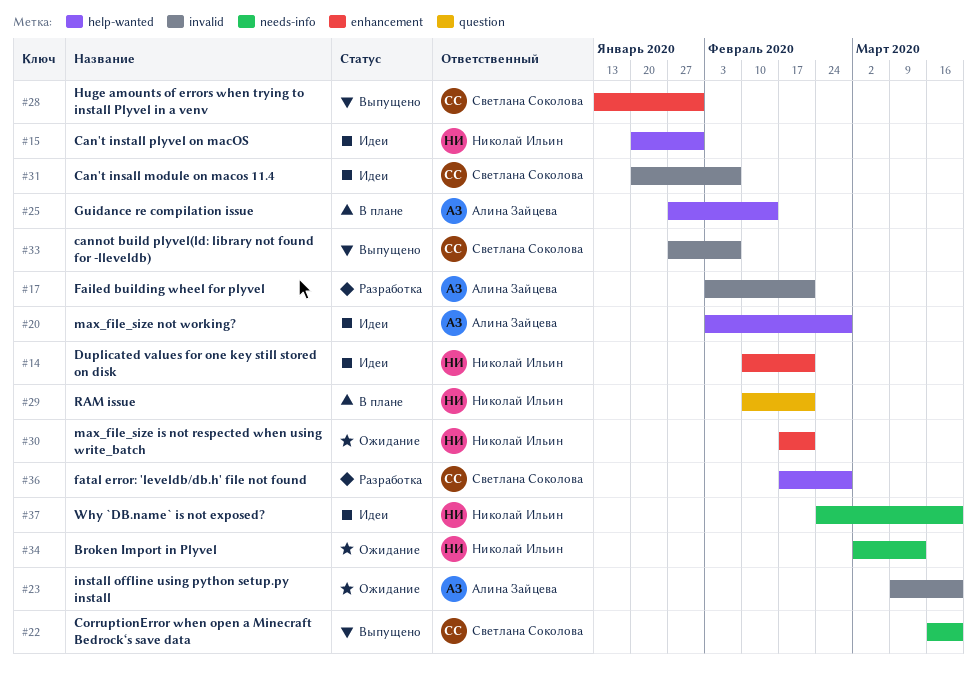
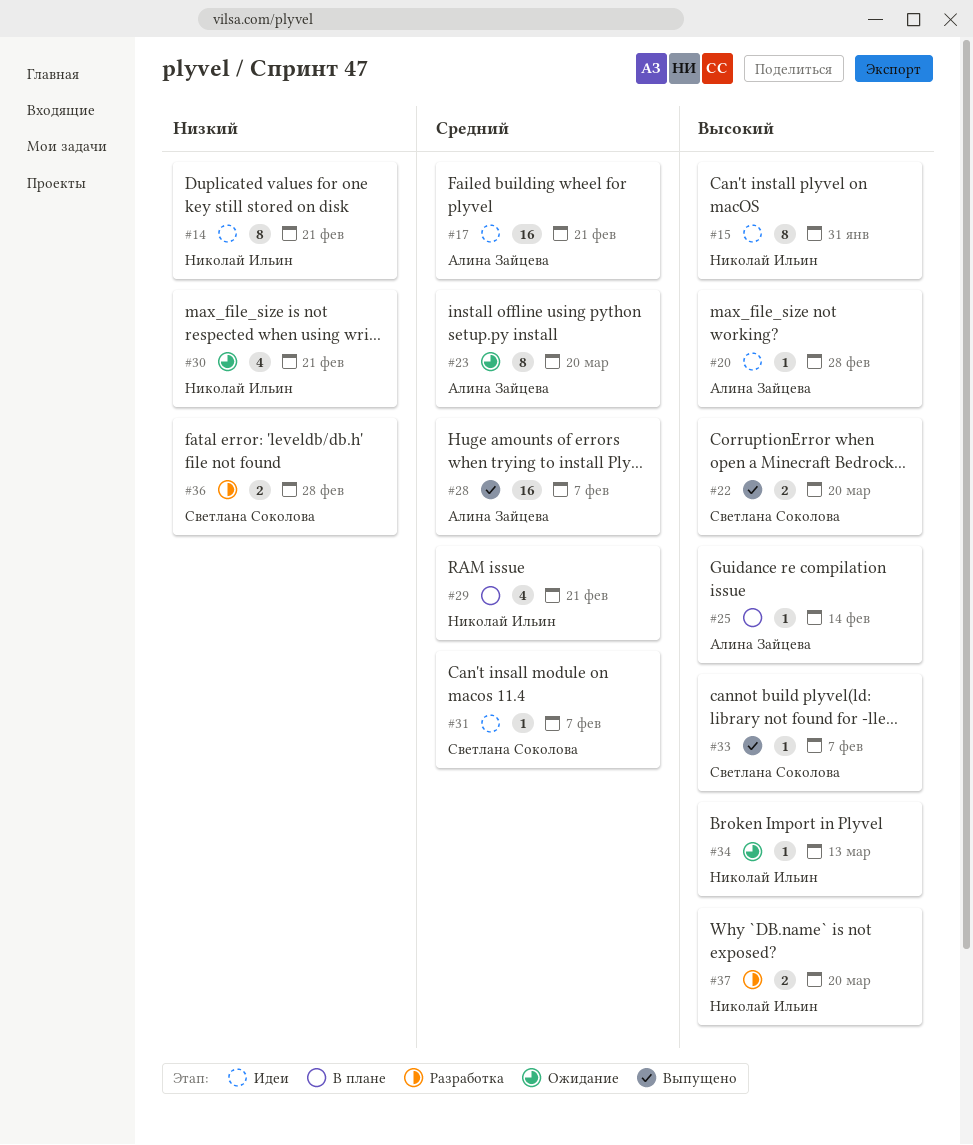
#17, status: Разработка -> Идеи
#28, owner: Светлана Соколова -> Алина Зайцева
#28, due: Jan 31 -> Feb 7
#37, status: Идеи -> Разработка

